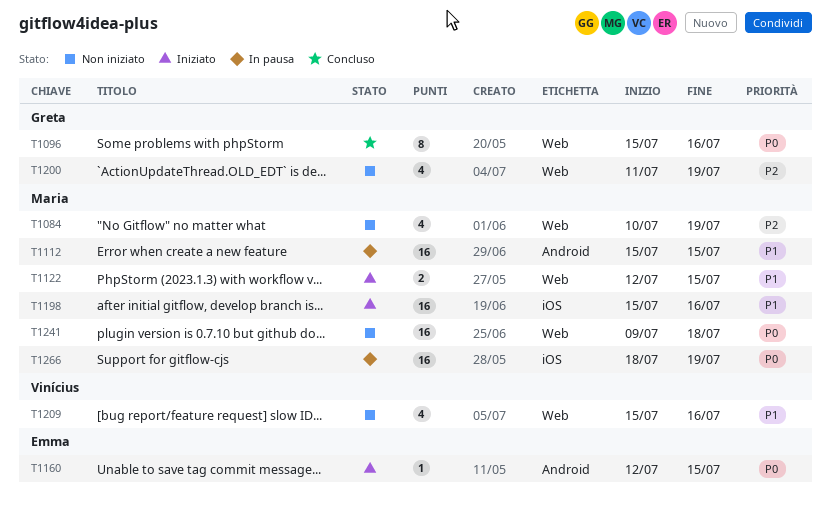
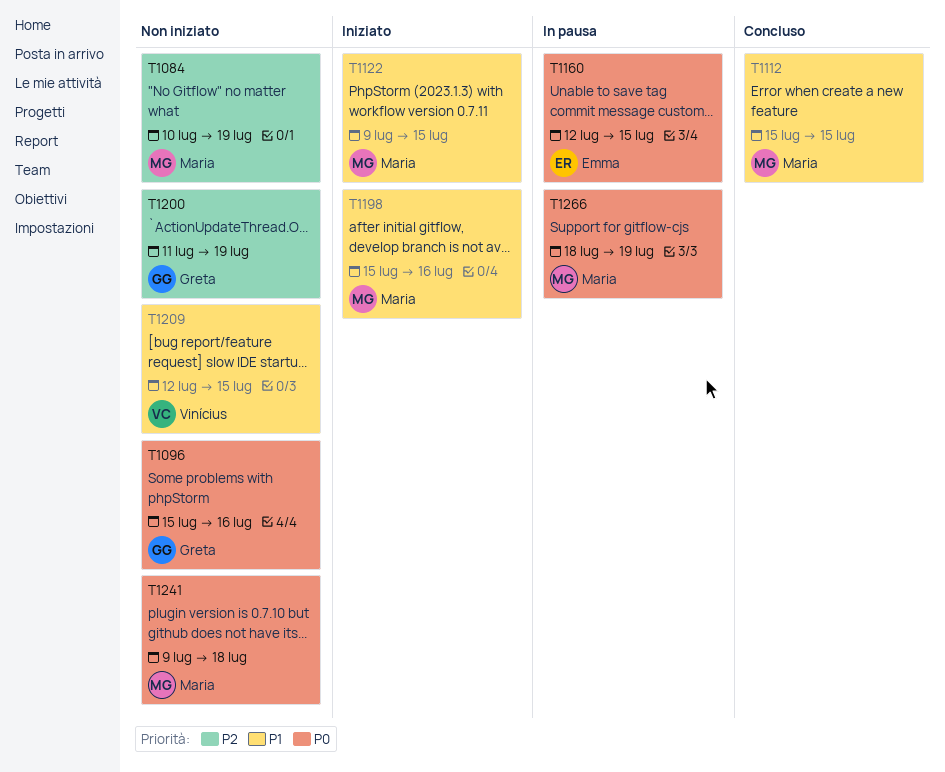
T1096, status: Concluso -> Non iniziato
T1112, status: In pausa -> Concluso
T1122, start: Jul 12 -> Jul 9
T1160, status: Iniziato -> In pausa
T1209, start: Jul 15 -> Jul 12
T1209, due: Jul 16 -> Jul 15

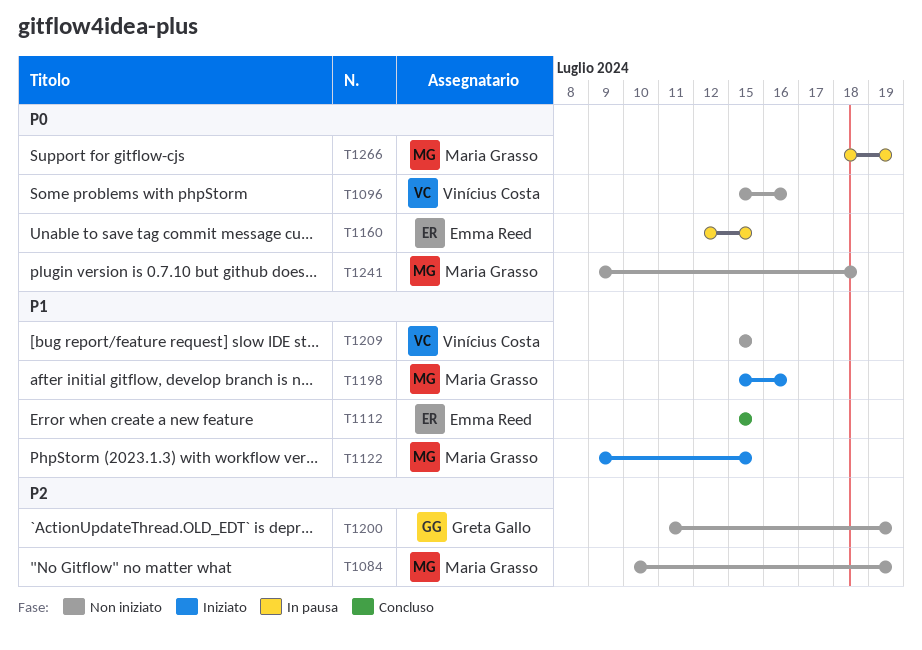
T1096, owner: Greta Gallo -> Vinícius Costa
T1112, owner: Maria Grasso -> Emma Reed
T1209, start: Jul 12 -> Jul 15

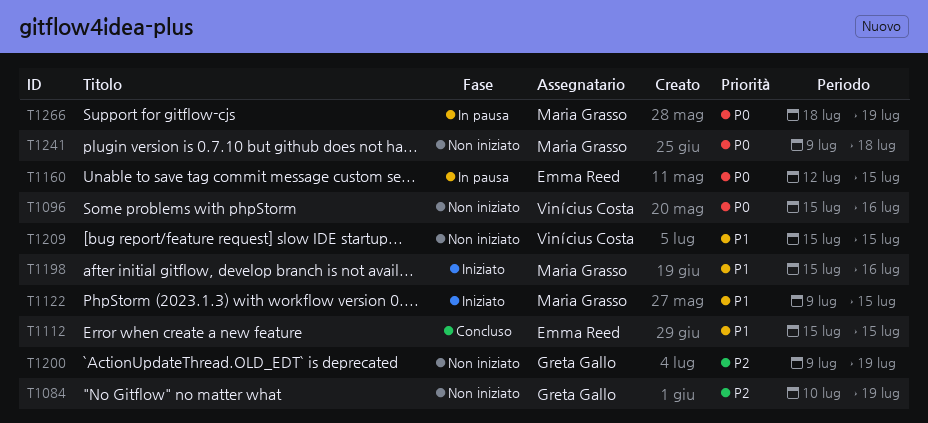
T1084, owner: Maria Grasso -> Greta Gallo
T1200, start: Jul 11 -> Jul 9

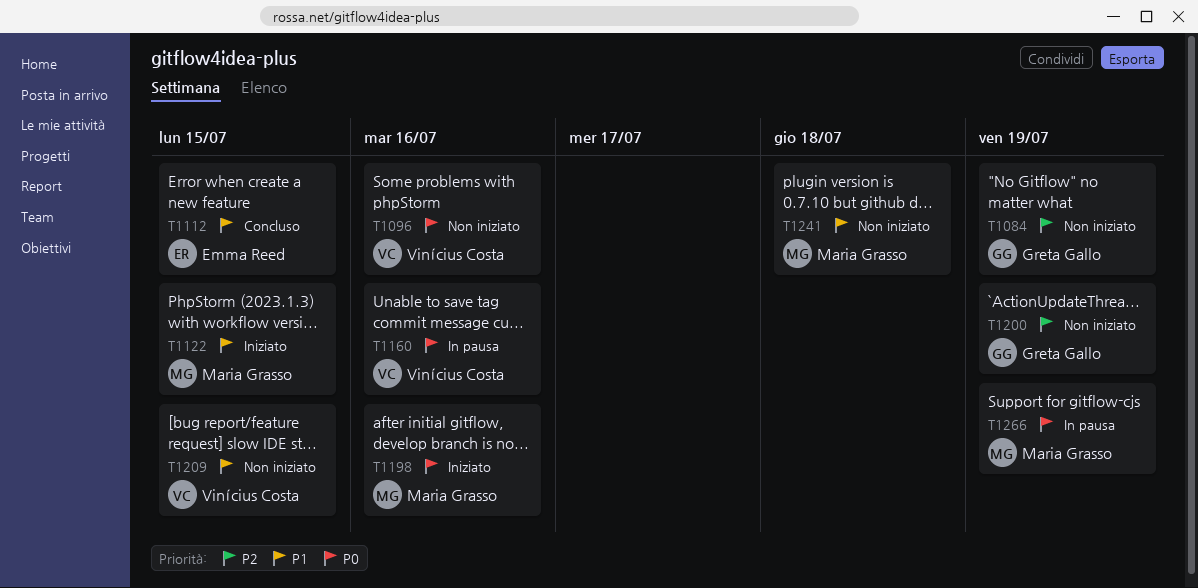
T1160, owner: Emma Reed -> Vinícius Costa
T1160, due: Jul 15 -> Jul 16
T1198, priority: P1 -> P0
T1241, priority: P0 -> P1

